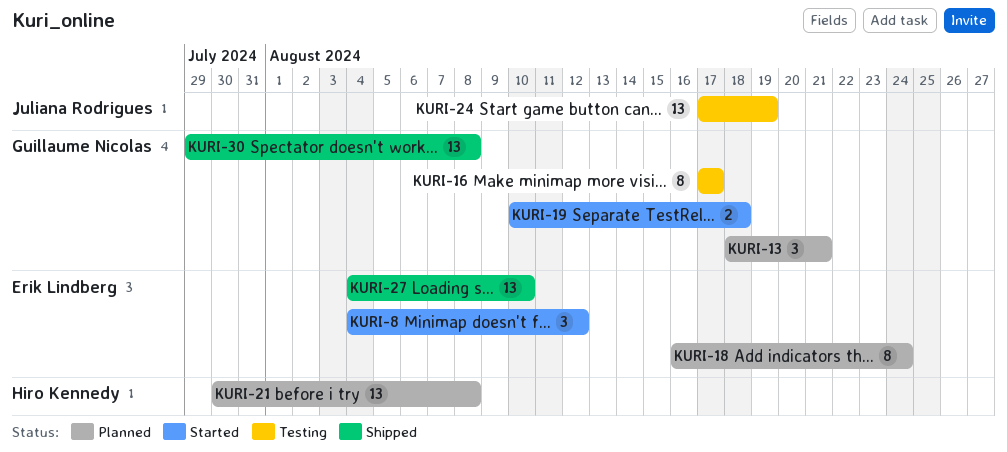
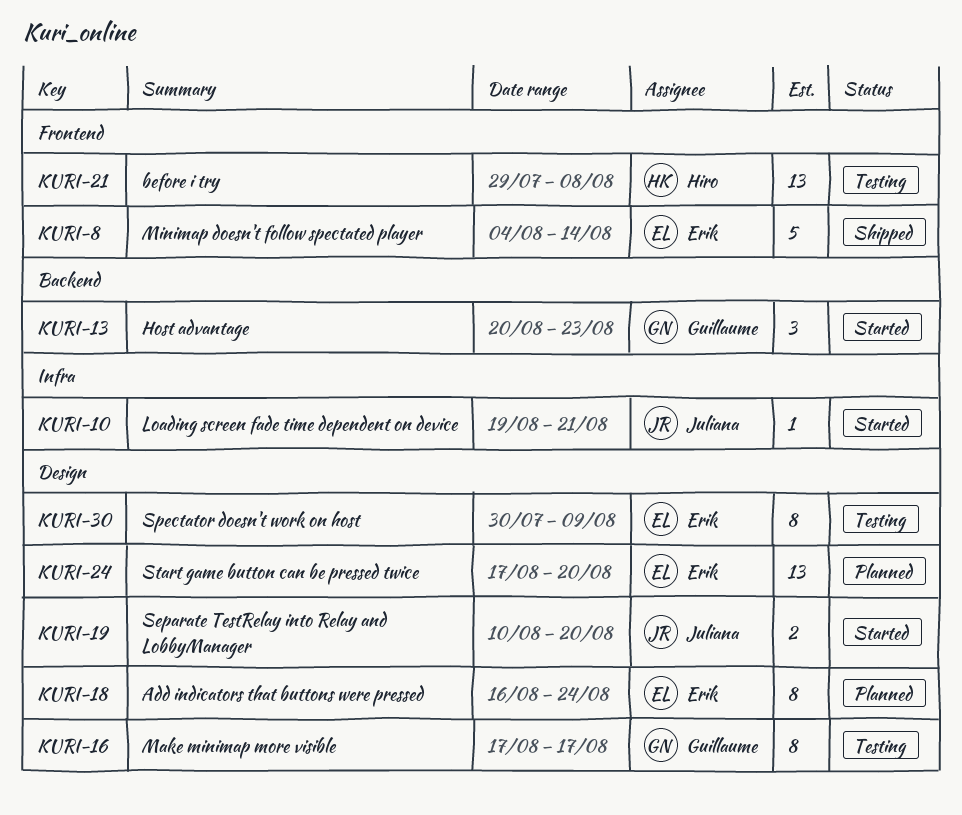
KURI-8, status: Started -> Shipped
KURI-8, estimate: 3 -> 5
KURI-8, due: Aug 12 -> Aug 14
KURI-10: none -> present
KURI-13, status: Planned -> Started
KURI-13, start: Aug 18 -> Aug 20
KURI-13, due: Aug 21 -> Aug 23
KURI-19, owner: Guillaume Nicolas -> Juliana Rodrigues
KURI-19, due: Aug 18 -> Aug 20
KURI-21, status: Planned -> Testing
KURI-21, start: Jul 30 -> Jul 29
KURI-24, status: Testing -> Planned
KURI-24, owner: Juliana Rodrigues -> Erik Lindberg
KURI-24, due: Aug 19 -> Aug 20
KURI-27: present -> none
KURI-30, status: Shipped -> Testing
KURI-30, owner: Guillaume Nicolas -> Erik Lindberg
KURI-30, estimate: 13 -> 8
KURI-30, start: Jul 29 -> Jul 30
KURI-30, due: Aug 8 -> Aug 9

